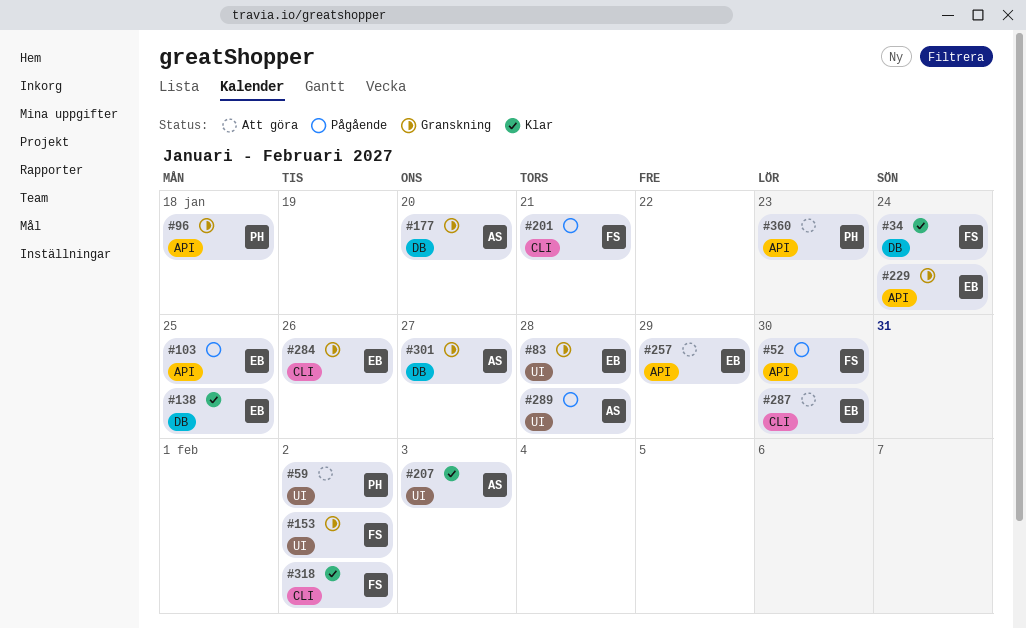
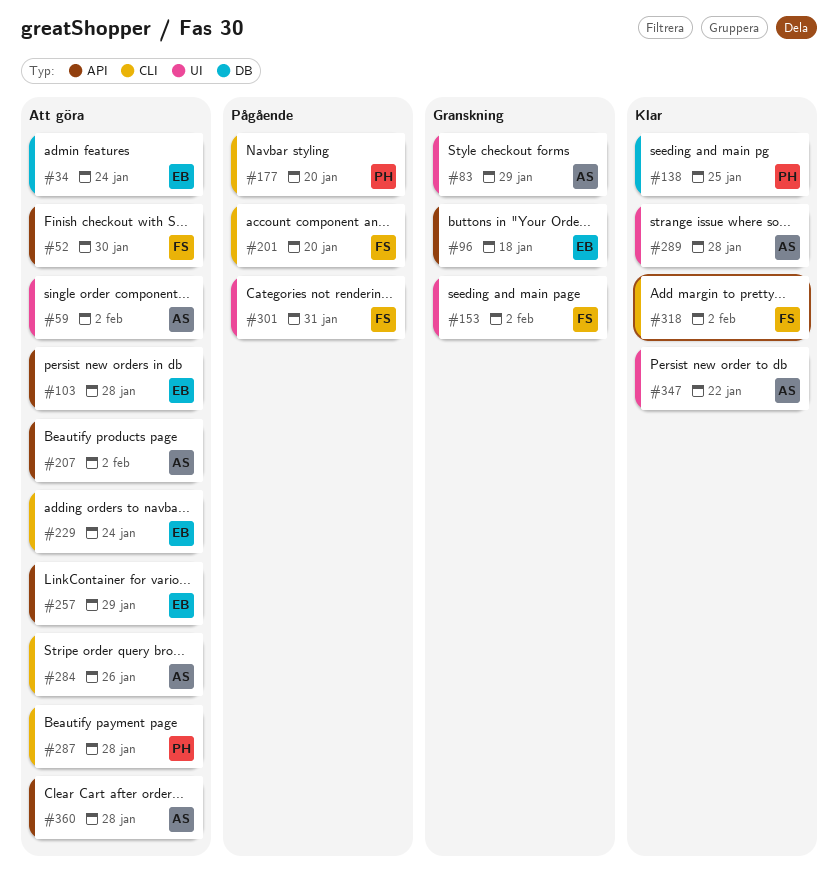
#34, status: Klar -> Att göra
#34, owner: FS -> EB
#52, status: Pågående -> Att göra
#59, owner: PH -> AS
#83, owner: EB -> AS
#83, due: Jan 28 -> Jan 29
#96, owner: PH -> EB
#103, status: Pågående -> Att göra
#103, due: Jan 25 -> Jan 28
#138, owner: EB -> PH
#177, status: Granskning -> Pågående
#177, owner: AS -> PH
#177, label: DB -> CLI
#201, due: Jan 21 -> Jan 20
#207, status: Klar -> Att göra
#207, label: UI -> API
#207, due: Feb 3 -> Feb 2
#229, status: Granskning -> Att göra
#229, label: API -> CLI
#284, status: Granskning -> Att göra
#284, owner: EB -> AS
#287, owner: EB -> PH
#287, due: Jan 30 -> Jan 28
#289, status: Pågående -> Klar
#301, status: Granskning -> Pågående
#301, owner: AS -> FS
#301, label: DB -> UI
#301, due: Jan 27 -> Jan 31
#347: none -> present
#360, owner: PH -> AS
#360, due: Jan 23 -> Jan 28

